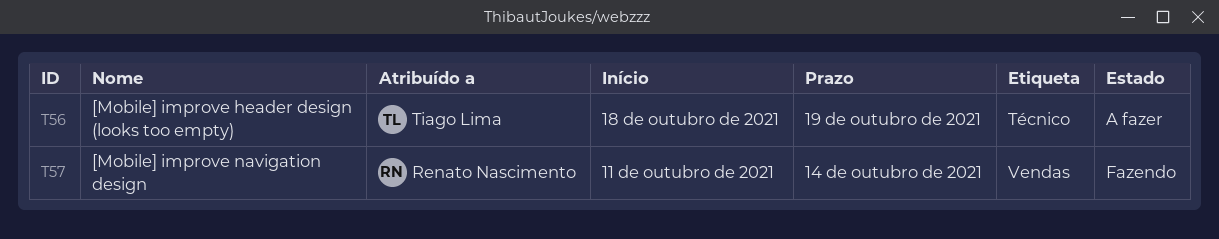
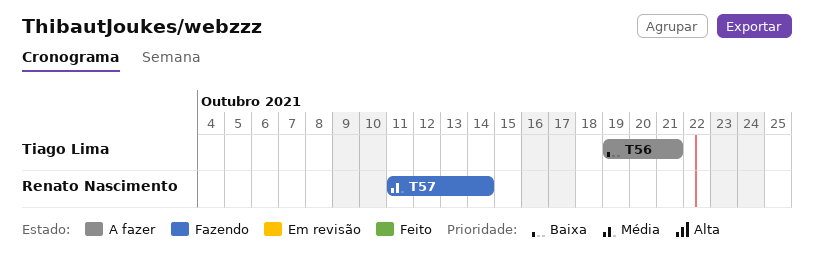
T56, start: Oct 18 -> Oct 19
T56, due: Oct 19 -> Oct 21

